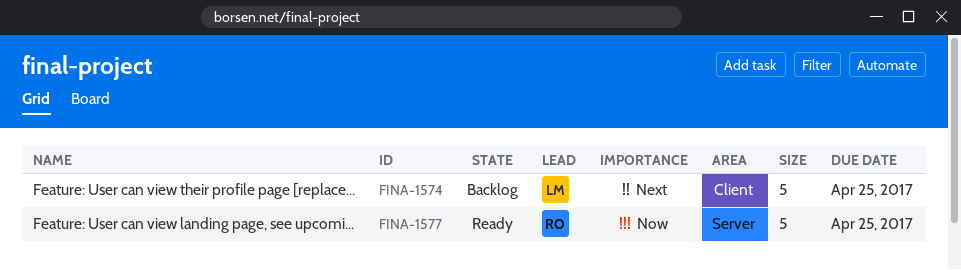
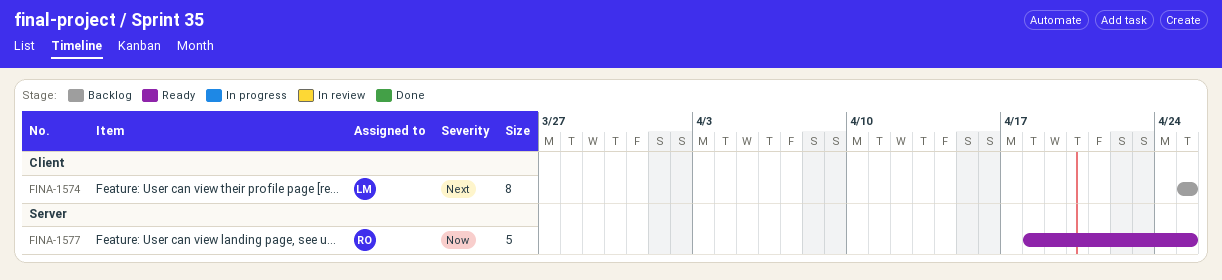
FINA-1574, estimate: 5 -> 8

